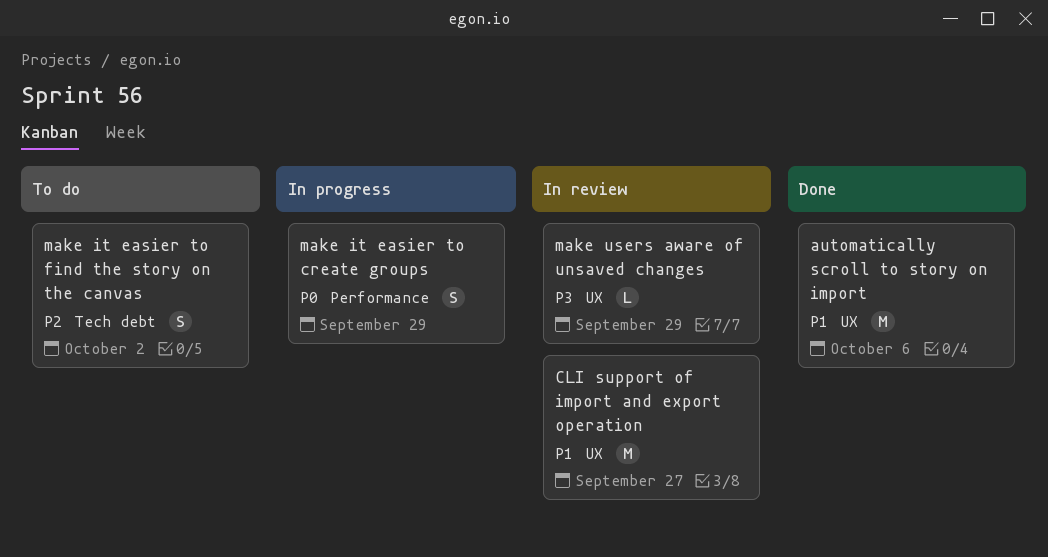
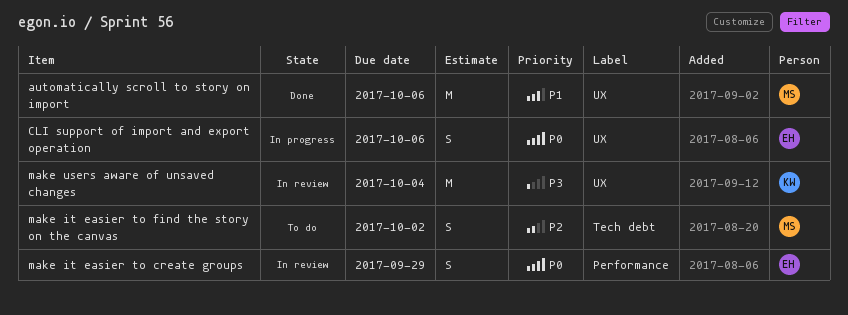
CLI support of import and export operation, status: In review -> In progress
CLI support of import and export operation, priority: P1 -> P0
CLI support of import and export operation, estimate: M -> S
CLI support of import and export operation, due: Sep 27 -> Oct 6
make it easier to create groups, status: In progress -> In review
make users aware of unsaved changes, estimate: L -> M
make users aware of unsaved changes, due: Sep 29 -> Oct 4

